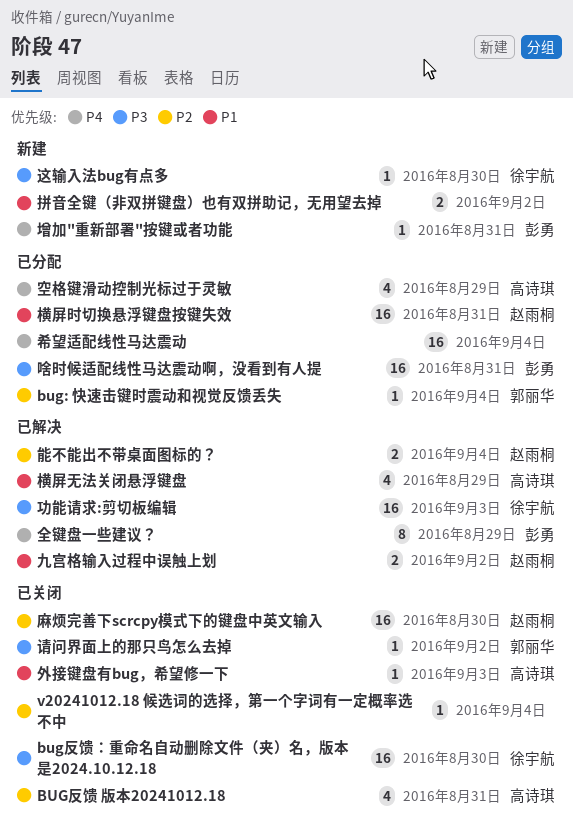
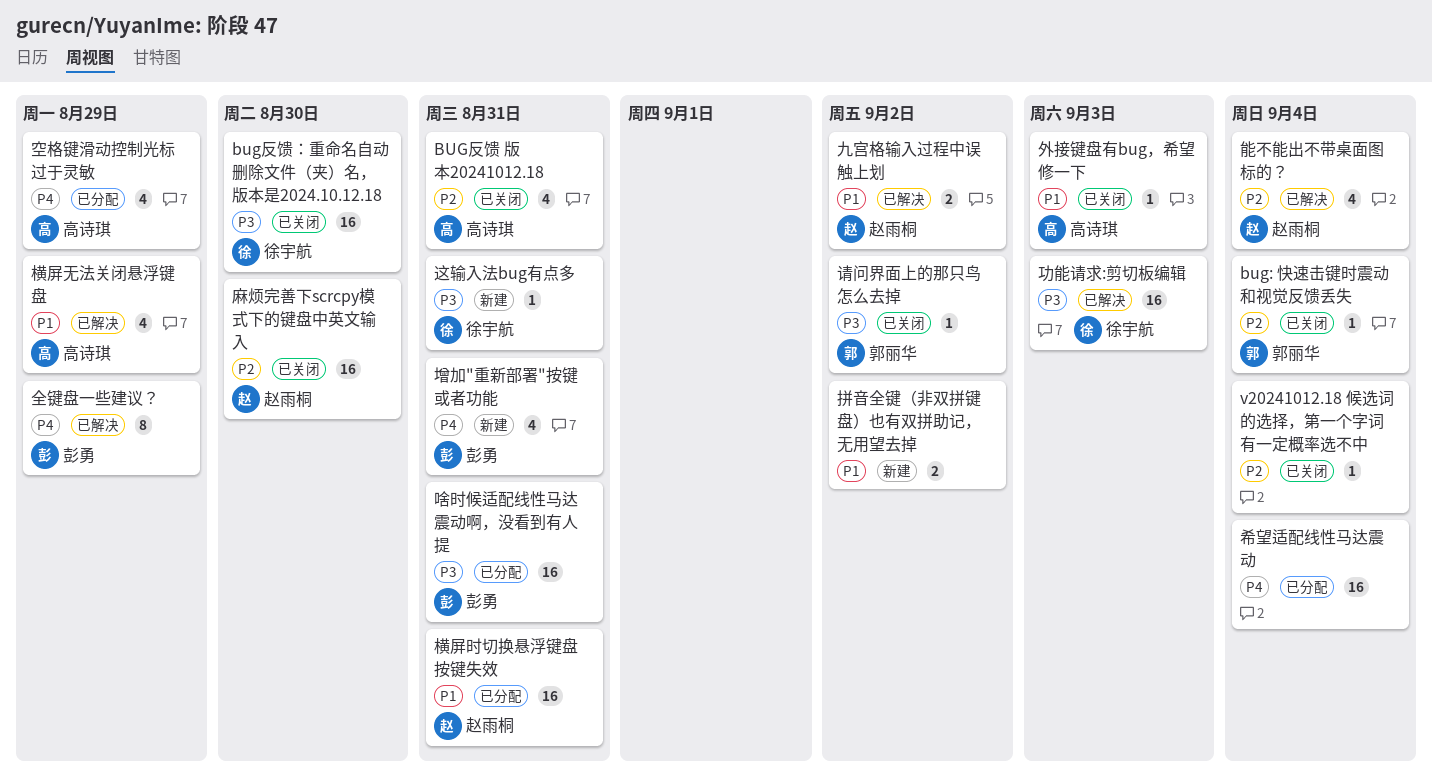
bug: 快速击键时震动和视觉反馈丢失, status: 已分配 -> 已关闭
增加"重新部署"按键或者功能, estimate: 1 -> 4
能不能出不带桌面图标的？, estimate: 2 -> 4
这输入法bug有点多, due: Aug 30 -> Aug 31

